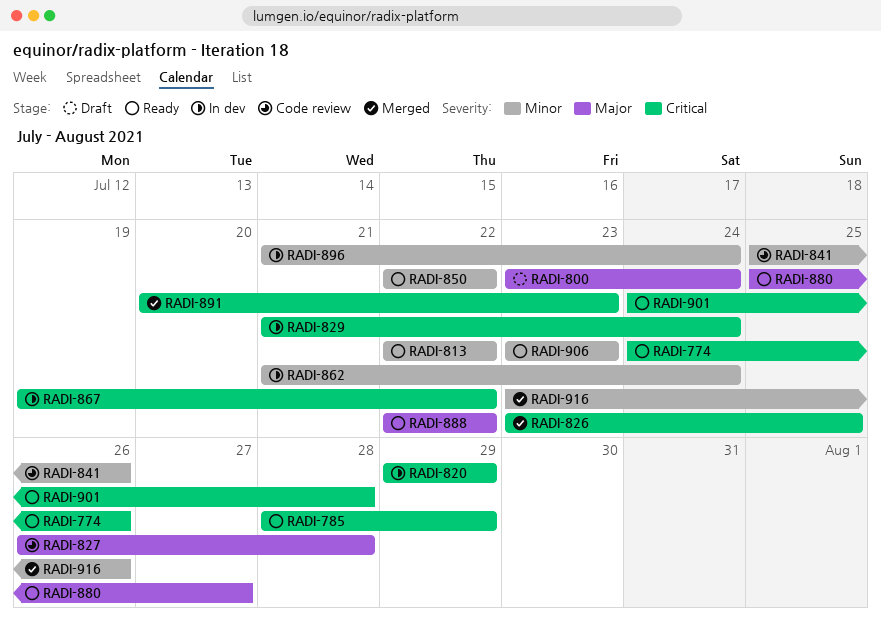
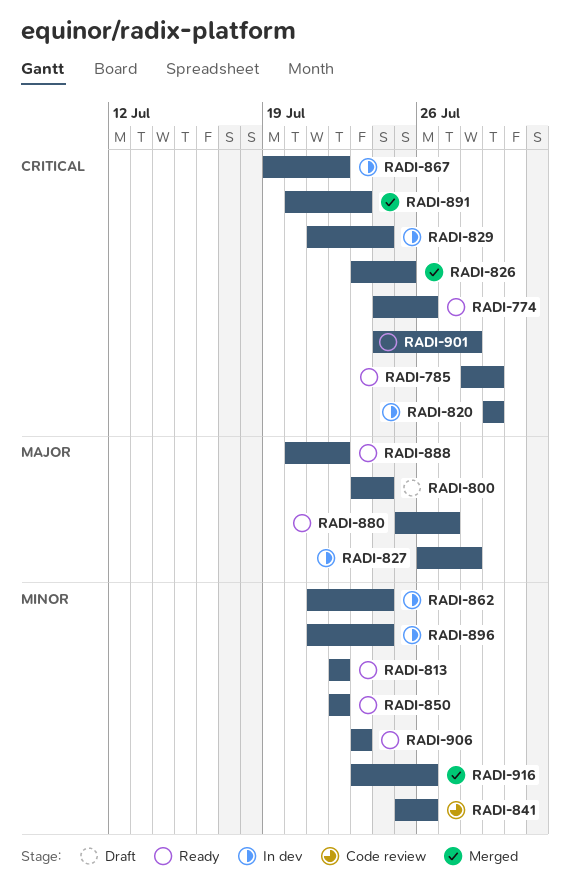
RADI-827, status: Code review -> In dev
RADI-888, start: Jul 22 -> Jul 20

